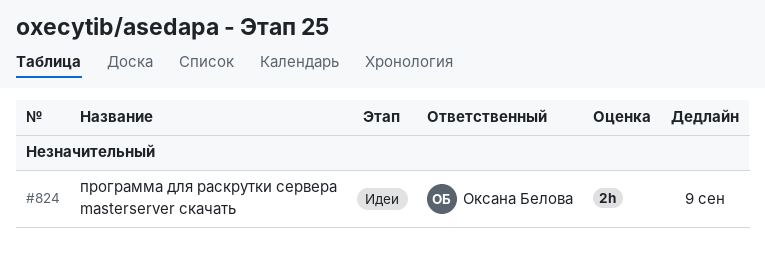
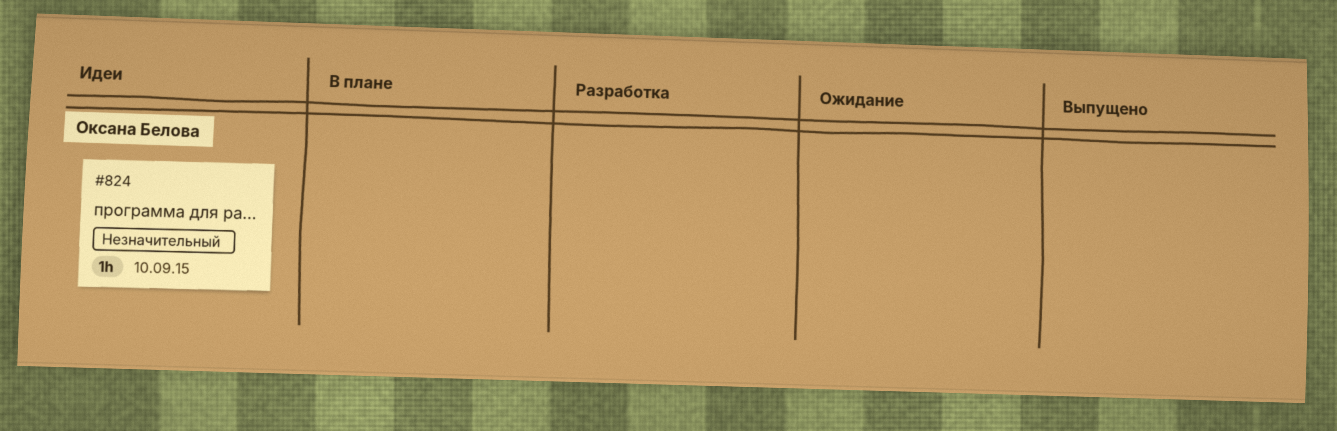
#824, estimate: 2h -> 1h
#824, due: Sep 9 -> Sep 10

